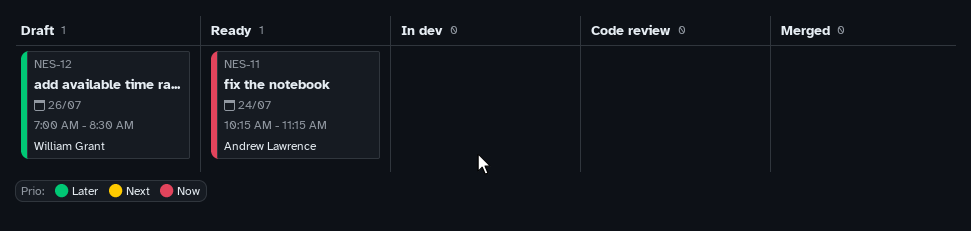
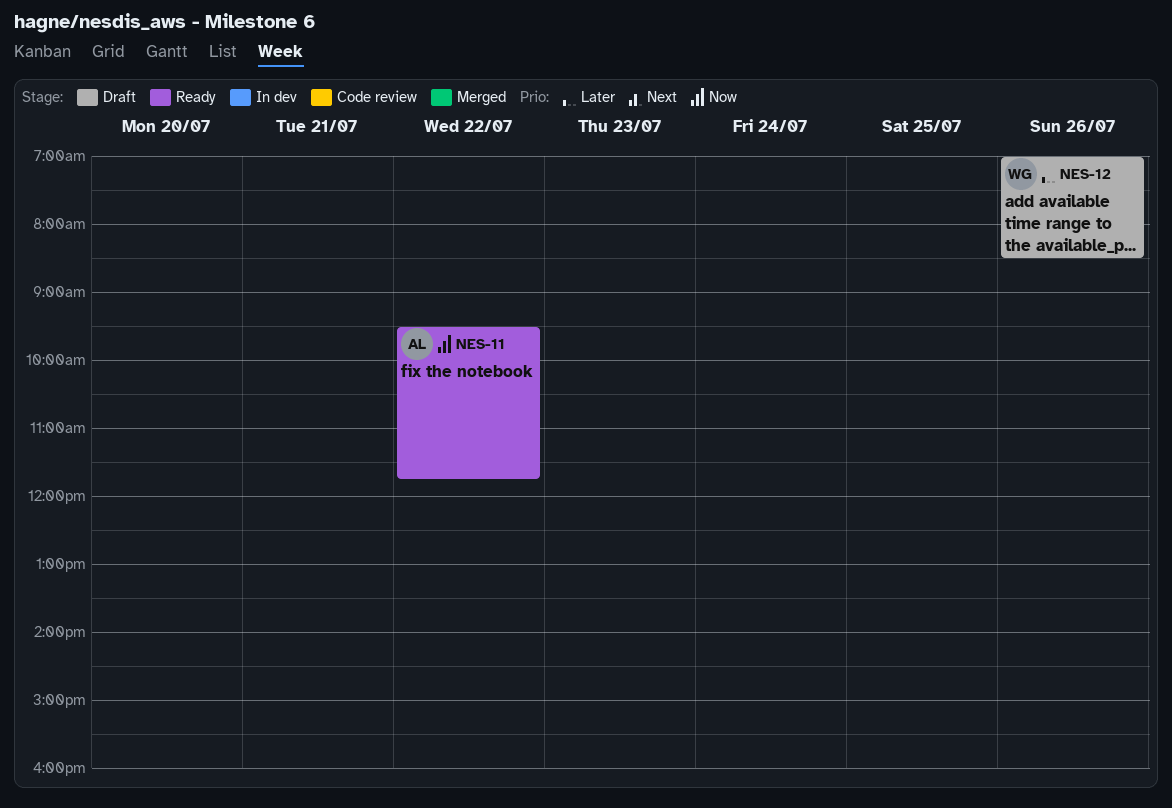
NES-11, day: Jul 24 -> Jul 22
NES-11, begins: 10:15 -> 09:30
NES-11, ends: 11:15 -> 11:45

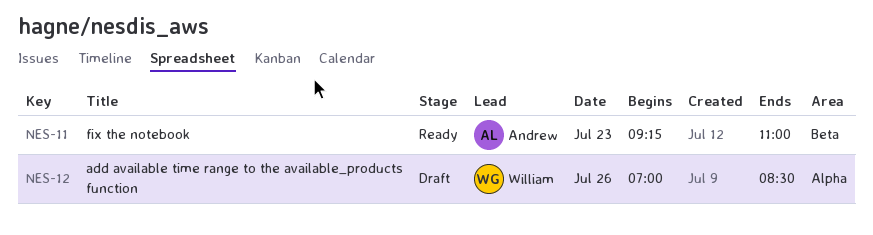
NES-11, day: Jul 22 -> Jul 23
NES-11, begins: 09:30 -> 09:15
NES-11, ends: 11:45 -> 11:00

